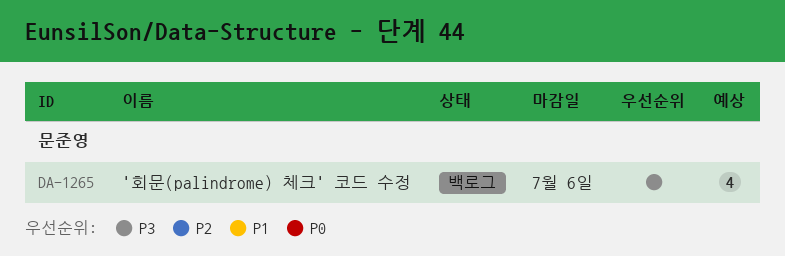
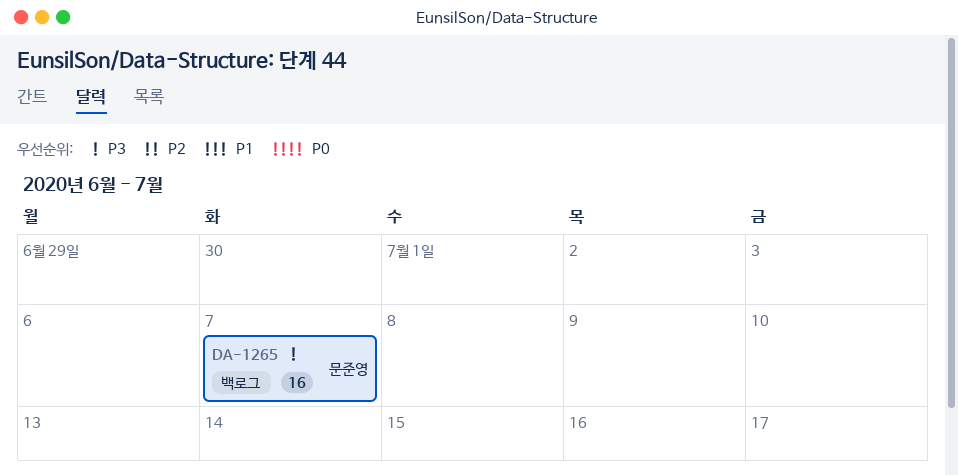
DA-1265, estimate: 4 -> 16
DA-1265, due: Jul 6 -> Jul 7

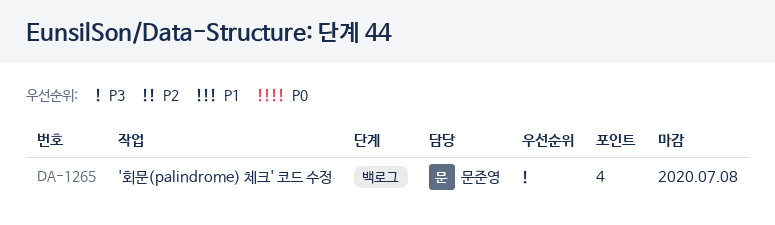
DA-1265, estimate: 16 -> 4
DA-1265, due: Jul 7 -> Jul 8

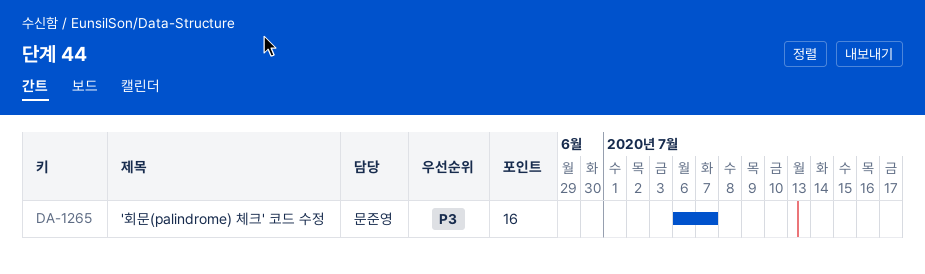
DA-1265, estimate: 4 -> 16
DA-1265, due: Jul 8 -> Jul 7

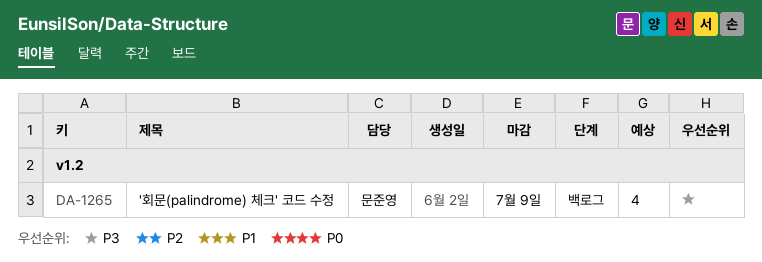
DA-1265, estimate: 16 -> 4
DA-1265, due: Jul 7 -> Jul 9

